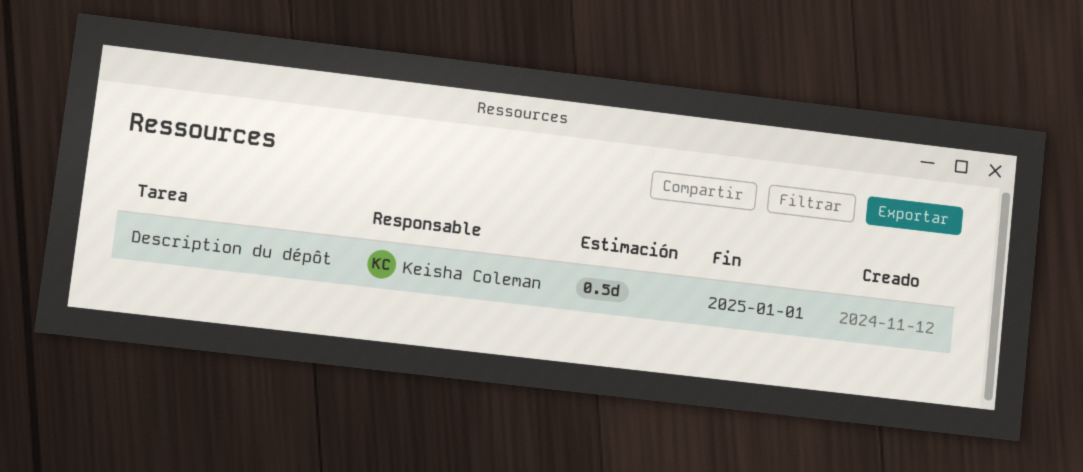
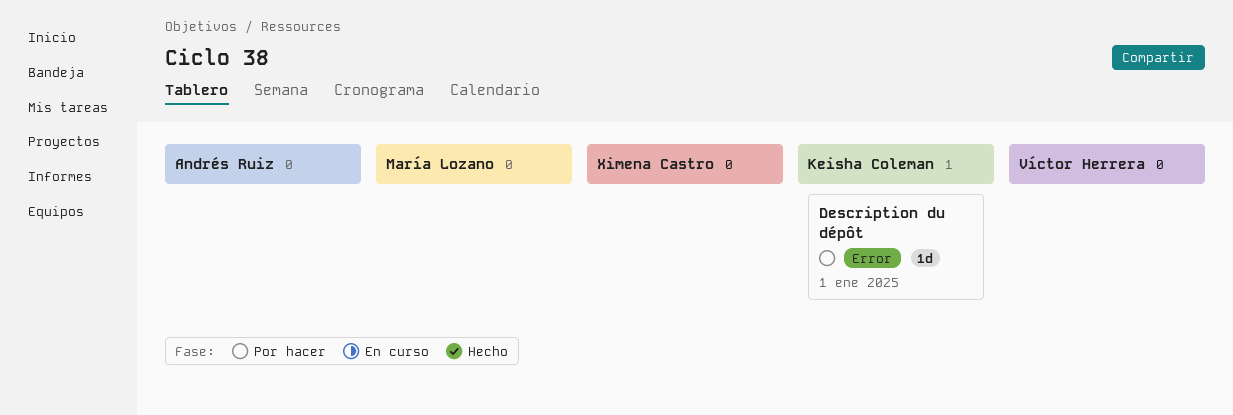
Description du dépôt, estimate: 0.5d -> 1d

